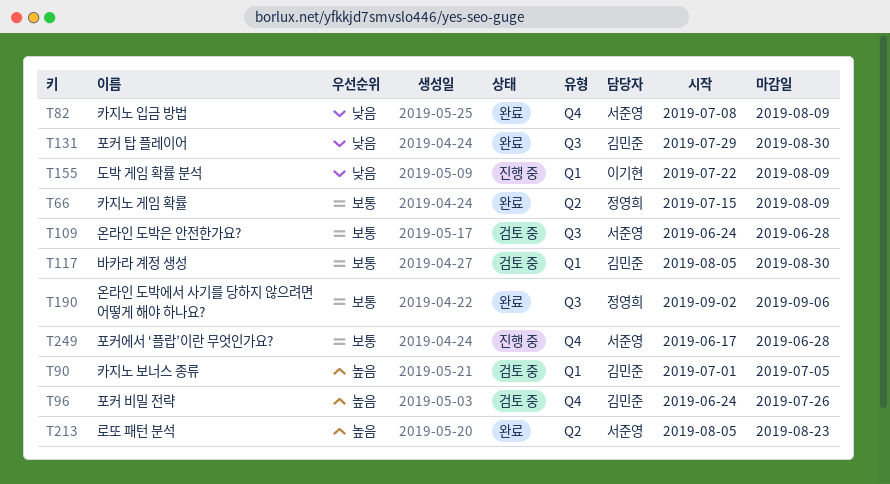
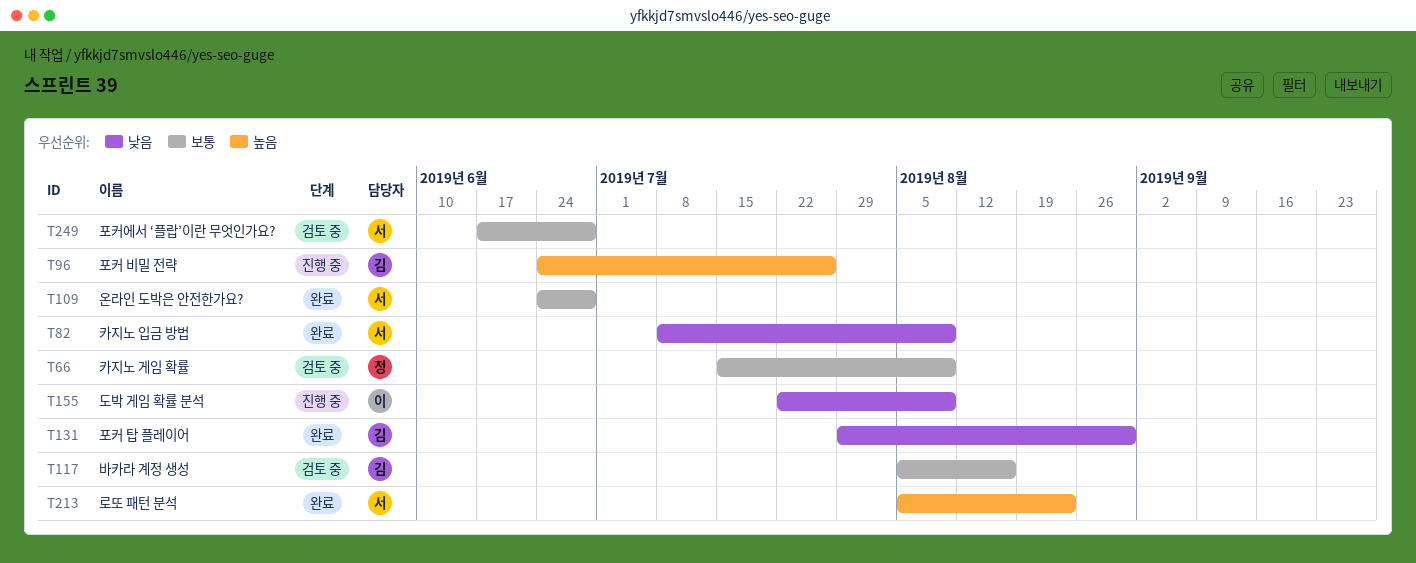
T66, status: 완료 -> 검토 중
T90: present -> none
T96, status: 검토 중 -> 진행 중
T109, status: 검토 중 -> 완료
T117, due: Aug 30 -> Aug 16
T190: present -> none
T249, status: 진행 중 -> 검토 중

